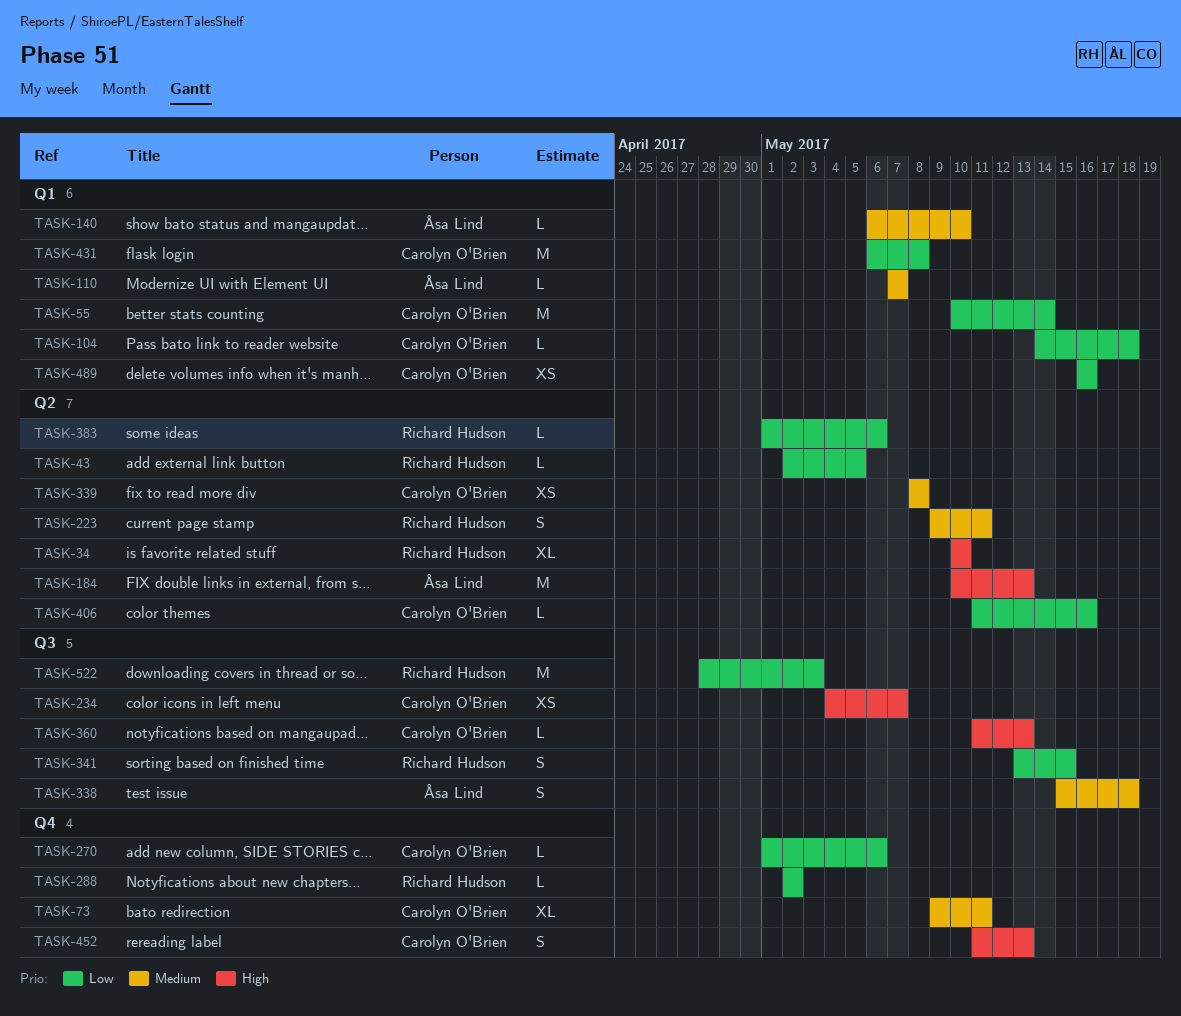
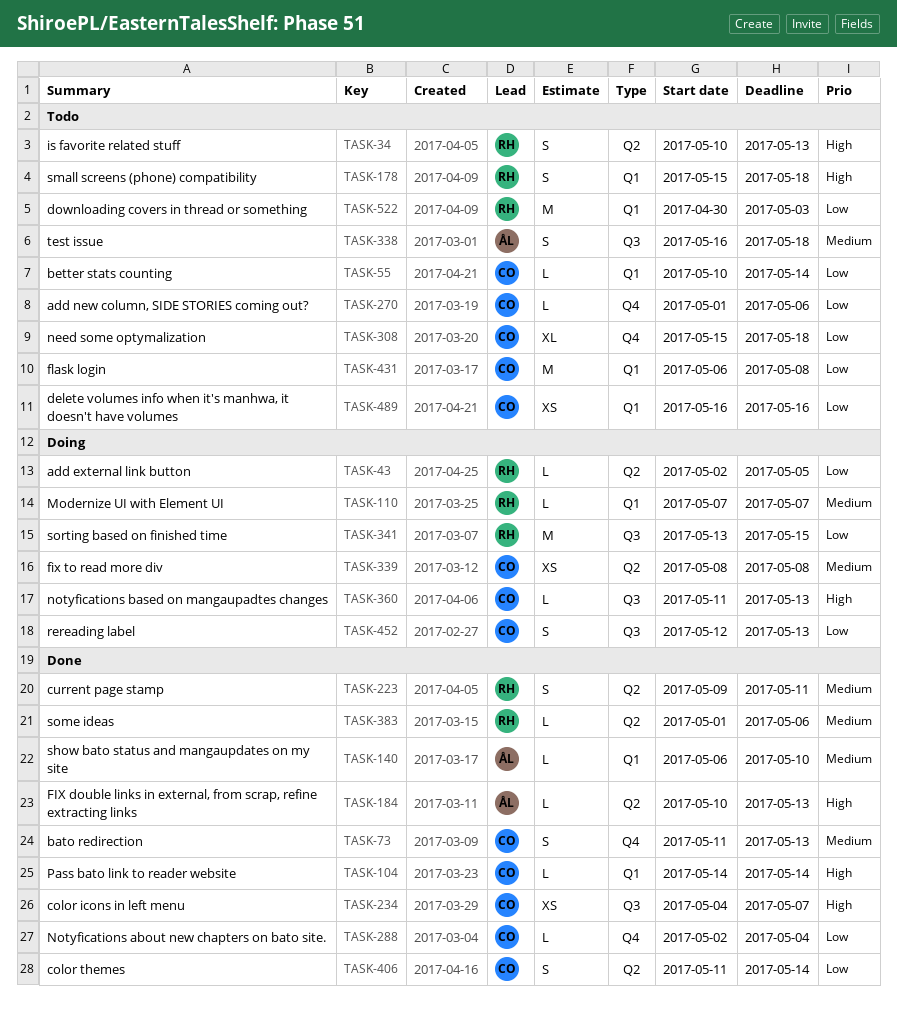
TASK-34, estimate: XL -> S
TASK-34, due: May 10 -> May 13
TASK-55, estimate: M -> L
TASK-73, estimate: XL -> S
TASK-73, start: May 9 -> May 11
TASK-73, due: May 11 -> May 13
TASK-104, priority: Low -> High
TASK-104, due: May 18 -> May 14
TASK-110, owner: Åsa Lind -> Richard Hudson
TASK-178: none -> present
TASK-184, estimate: M -> L
TASK-288, owner: Richard Hudson -> Carolyn O'Brien
TASK-288, due: May 2 -> May 4
TASK-308: none -> present
TASK-338, start: May 15 -> May 16
TASK-341, estimate: S -> M
TASK-383, priority: Low -> Medium
TASK-406, estimate: L -> S
TASK-406, due: May 16 -> May 14
TASK-452, priority: High -> Low
TASK-452, label: Q4 -> Q3
TASK-452, start: May 11 -> May 12
TASK-522, label: Q3 -> Q1
TASK-522, start: Apr 28 -> Apr 30

